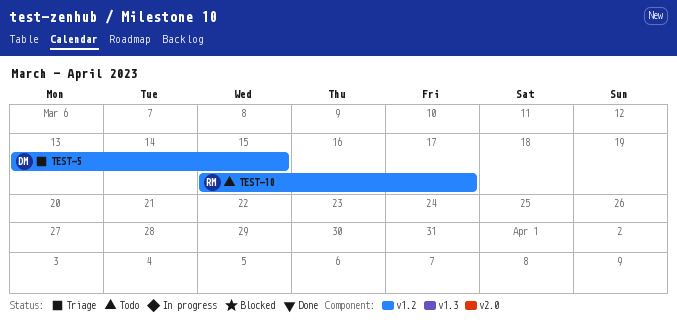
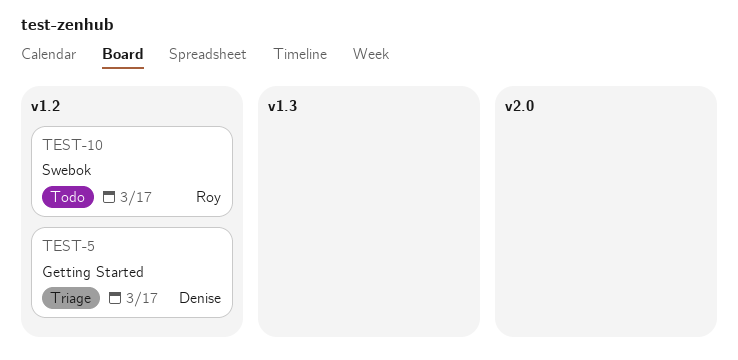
TEST-5, due: Mar 15 -> Mar 17

